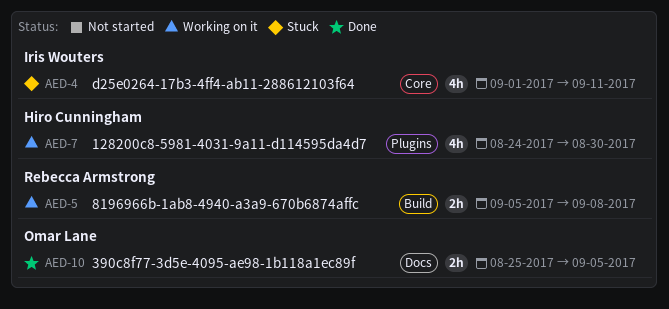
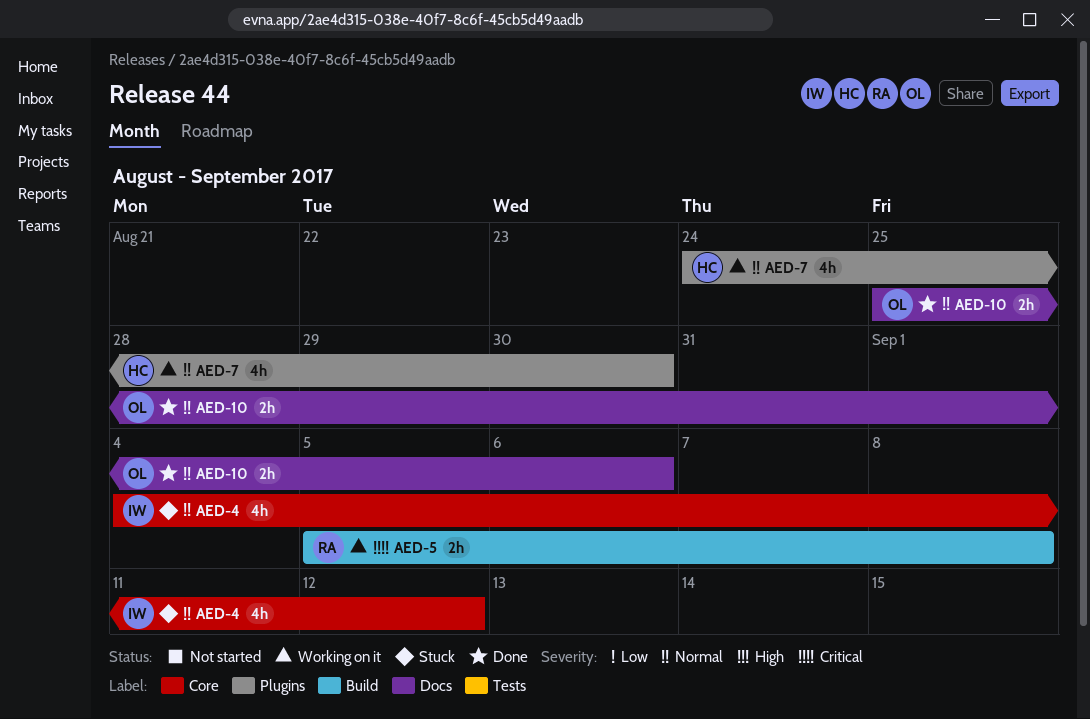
AED-4, start: Sep 1 -> Sep 4
AED-4, due: Sep 11 -> Sep 12
AED-10, due: Sep 5 -> Sep 6

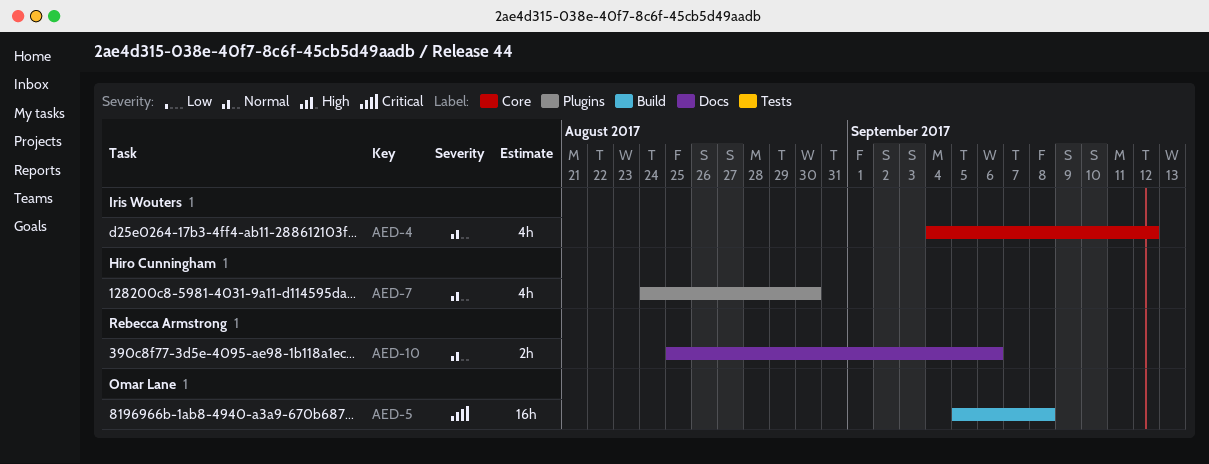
AED-5, owner: Rebecca Armstrong -> Omar Lane
AED-5, estimate: 2h -> 16h
AED-10, owner: Omar Lane -> Rebecca Armstrong

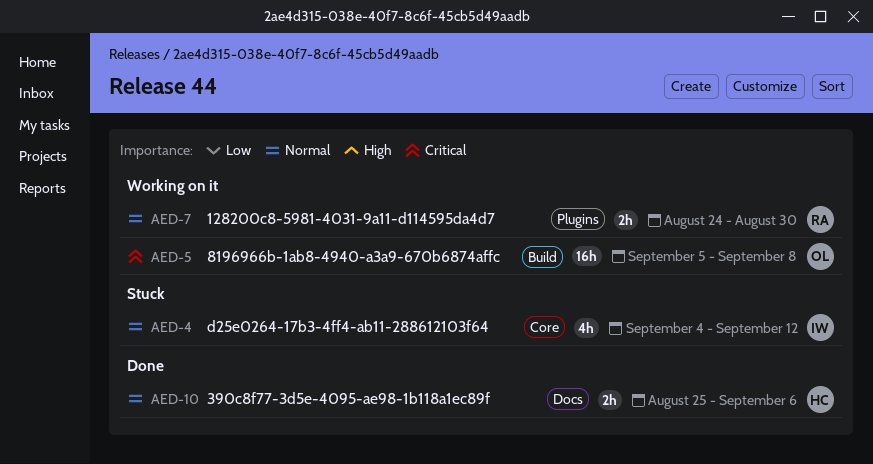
AED-7, owner: Hiro Cunningham -> Rebecca Armstrong
AED-7, estimate: 4h -> 2h
AED-10, owner: Rebecca Armstrong -> Hiro Cunningham

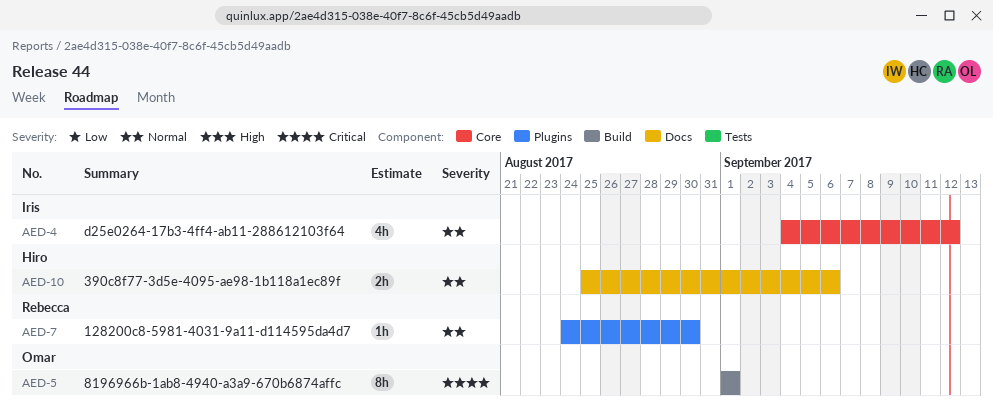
AED-5, estimate: 16h -> 8h
AED-5, start: Sep 5 -> Sep 1
AED-5, due: Sep 8 -> Sep 1
AED-7, estimate: 2h -> 1h

